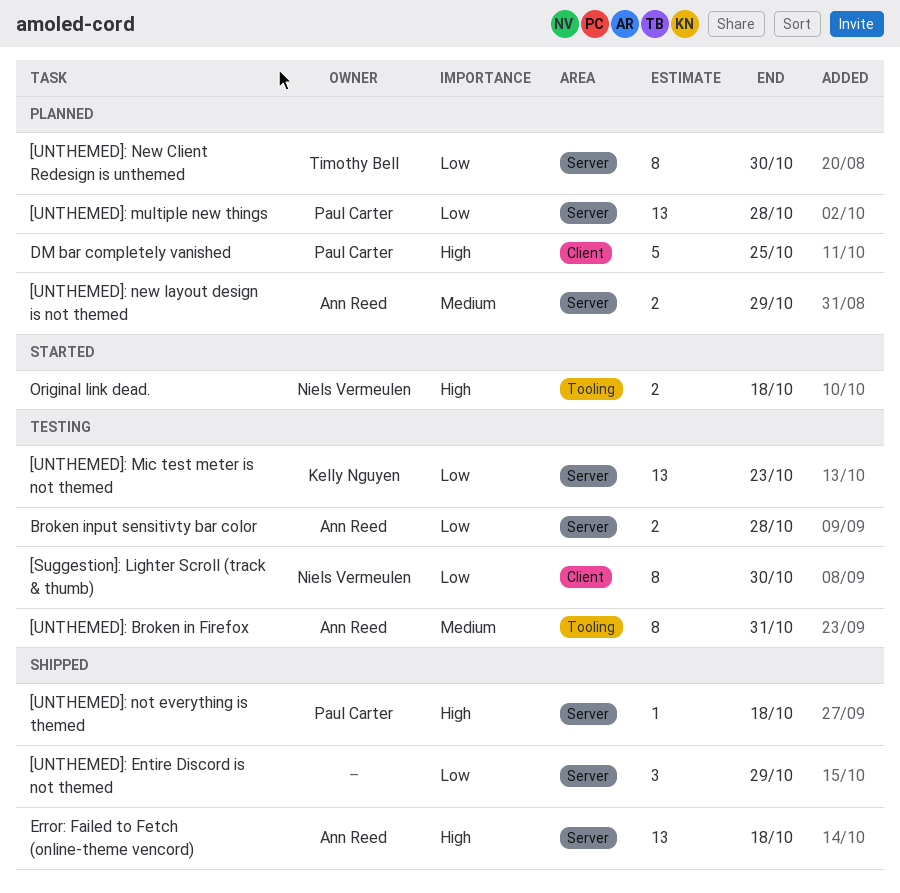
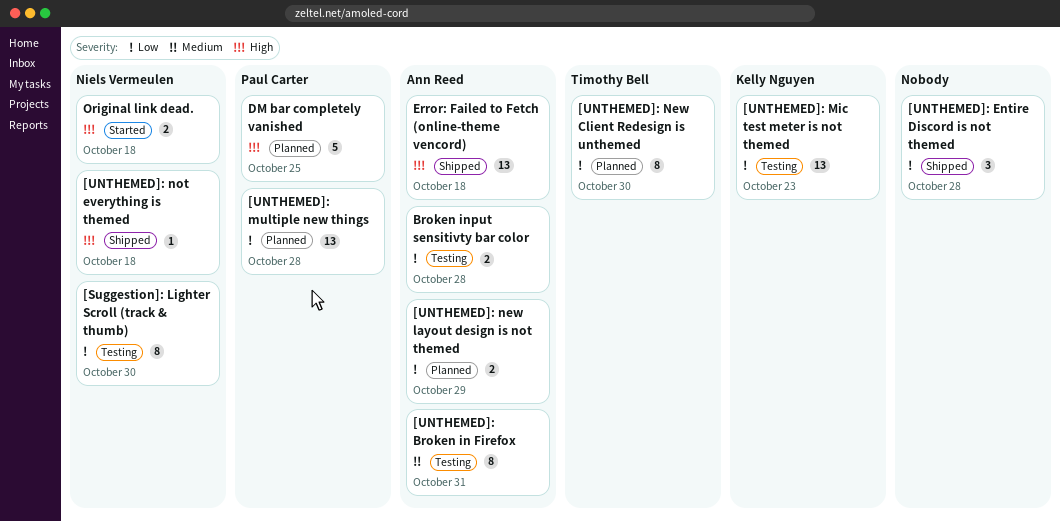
[UNTHEMED]: Entire Discord is not themed, due: Oct 29 -> Oct 28
[UNTHEMED]: new layout design is not themed, priority: Medium -> Low
[UNTHEMED]: not everything is themed, owner: Paul Carter -> Niels Vermeulen

